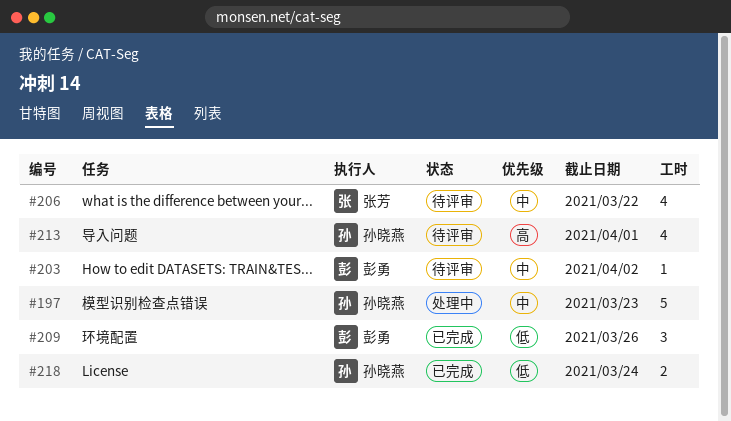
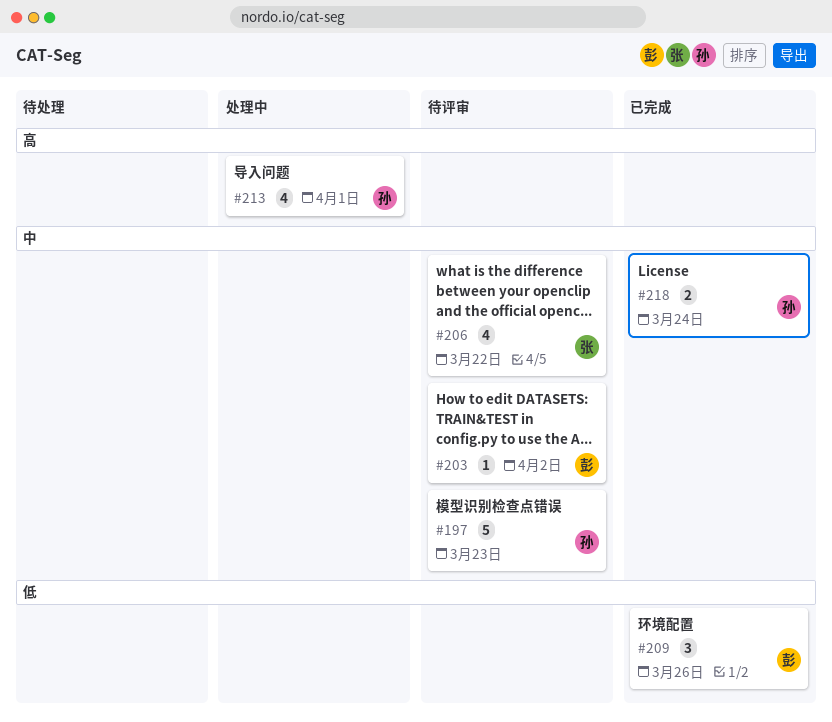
#197, status: 处理中 -> 待评审
#213, status: 待评审 -> 处理中
#218, priority: 低 -> 中

